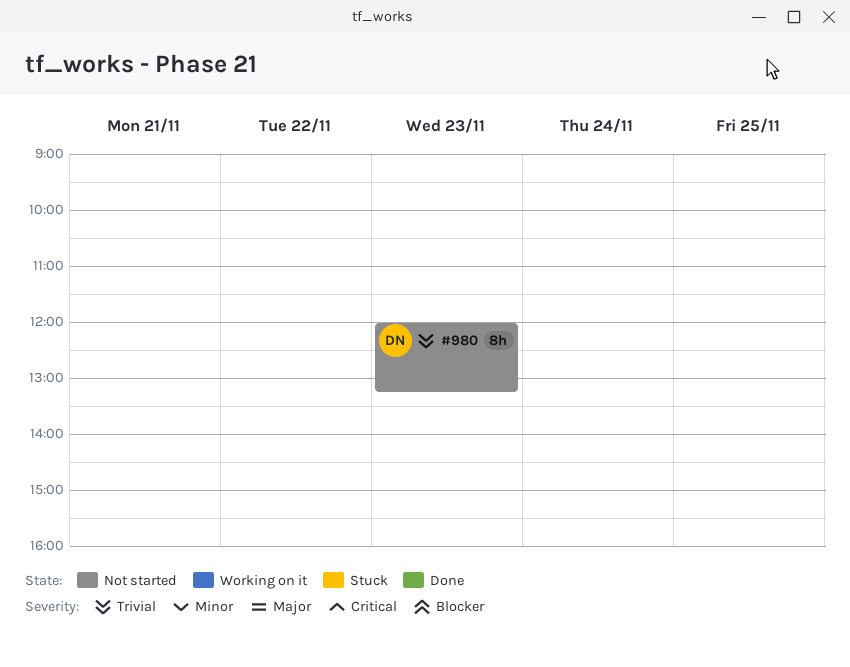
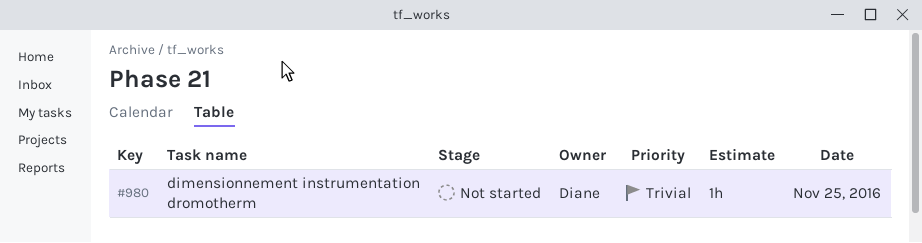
#980, estimate: 8h -> 1h
#980, day: Nov 23 -> Nov 25

